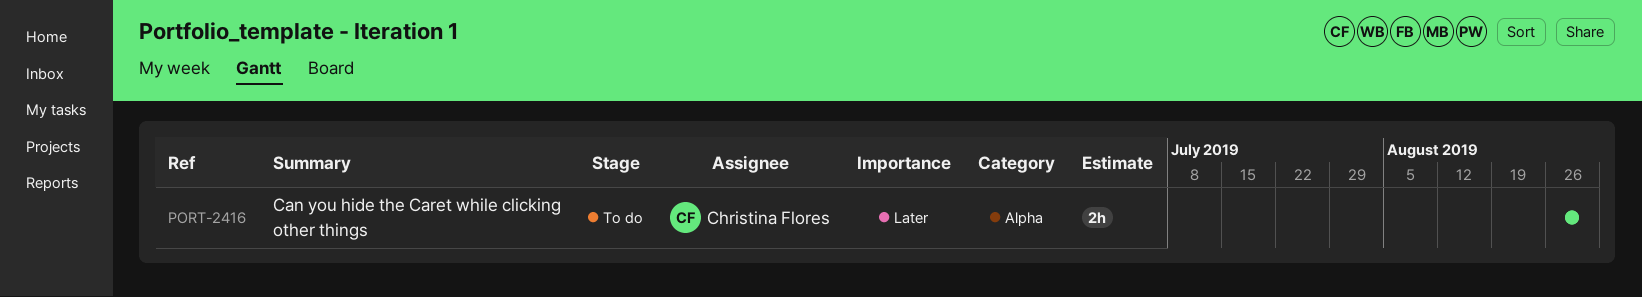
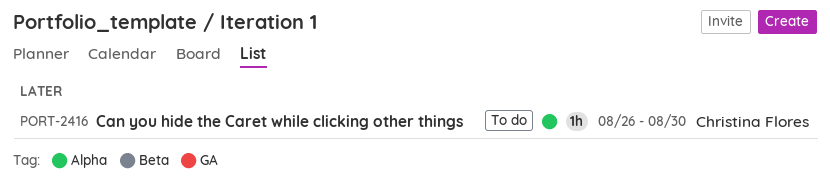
PORT-2416, estimate: 2h -> 1h

